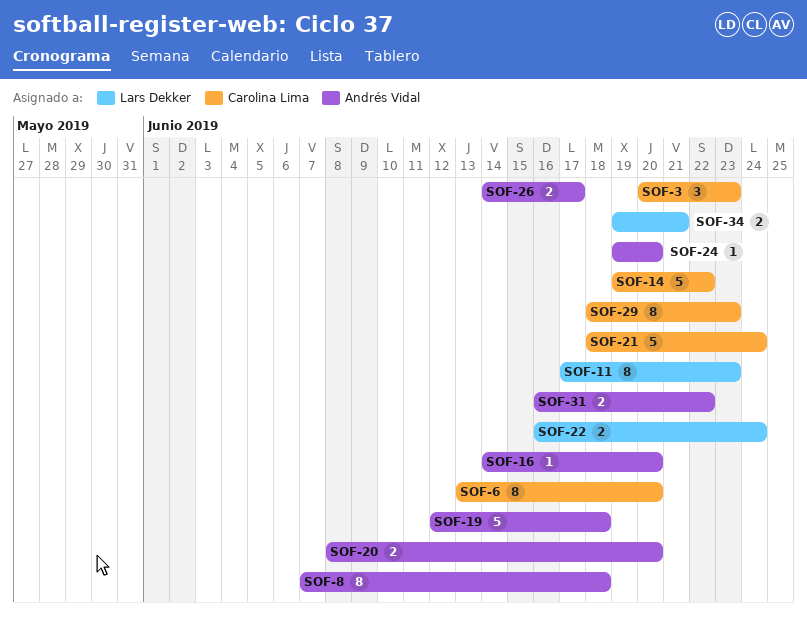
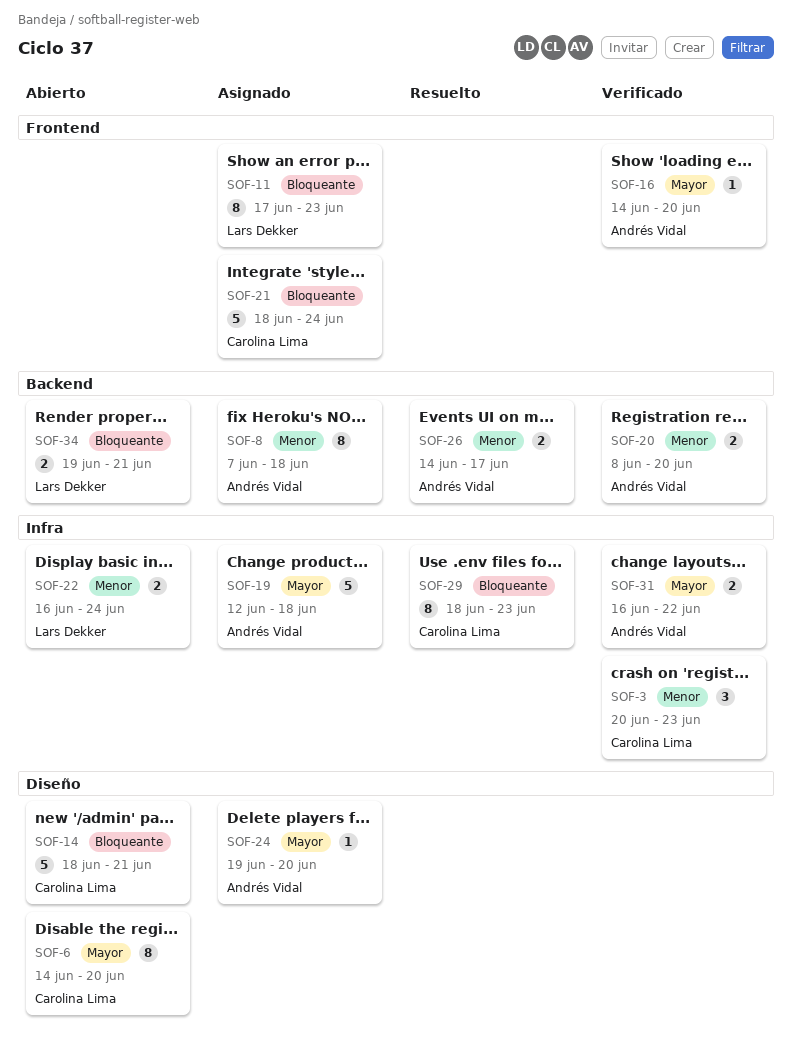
SOF-6, start: Jun 13 -> Jun 14
SOF-14, start: Jun 19 -> Jun 18
SOF-14, due: Jun 22 -> Jun 21

